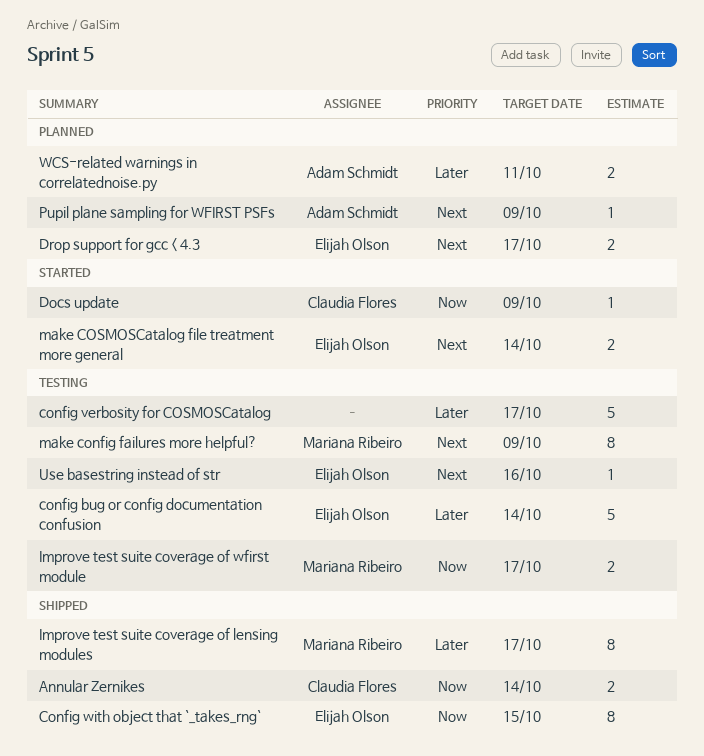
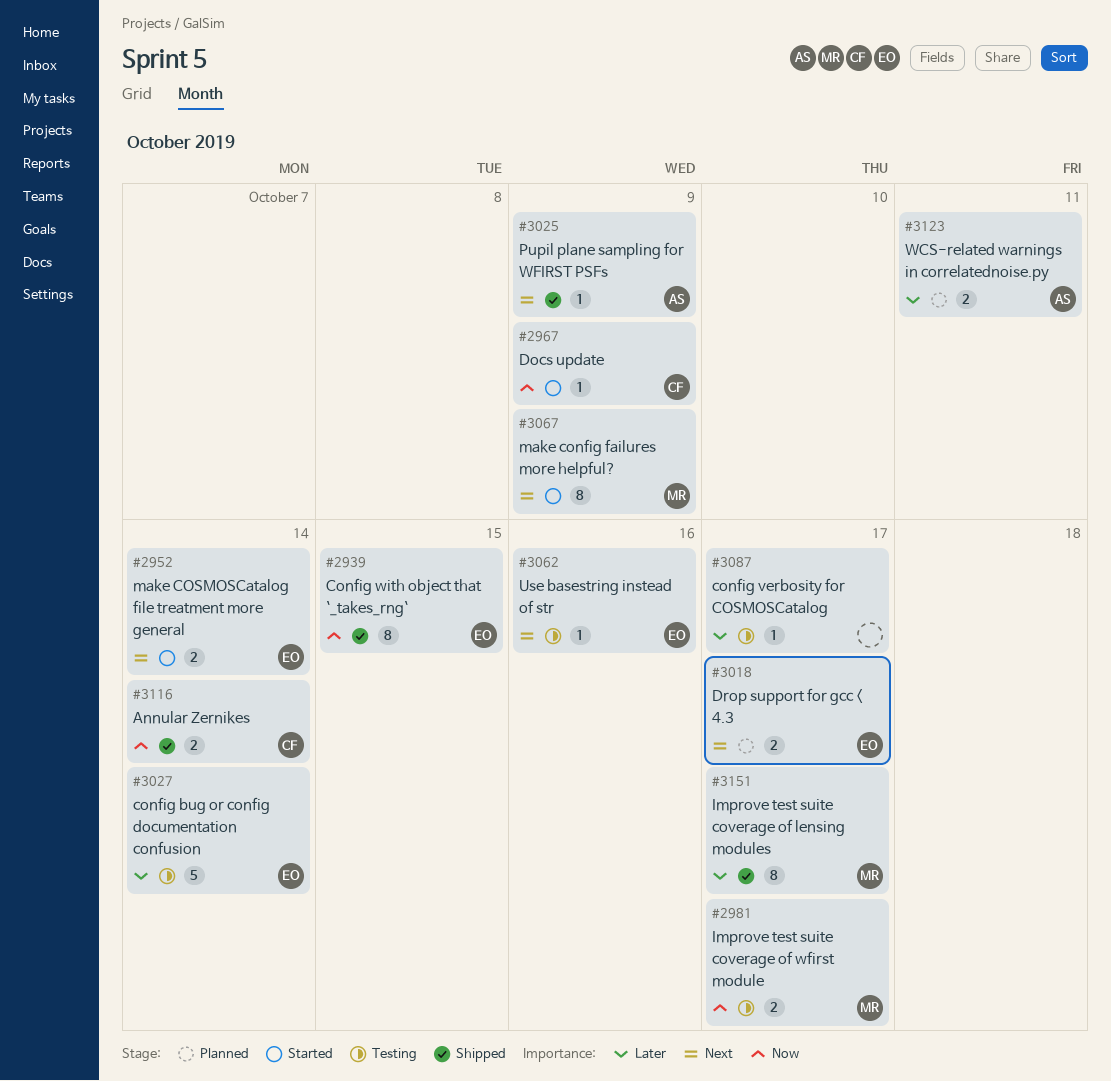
config verbosity for COSMOSCatalog, estimate: 5 -> 1
make config failures more helpful?, status: Testing -> Started
Pupil plane sampling for WFIRST PSFs, status: Planned -> Shipped

